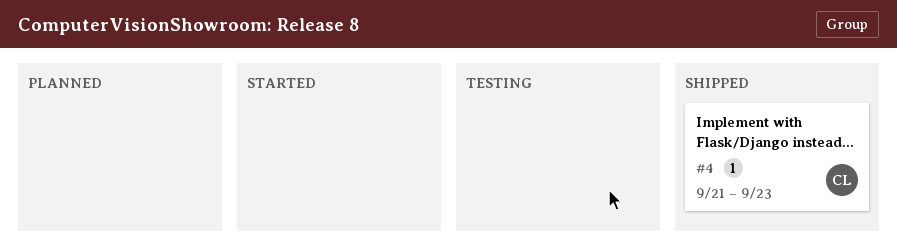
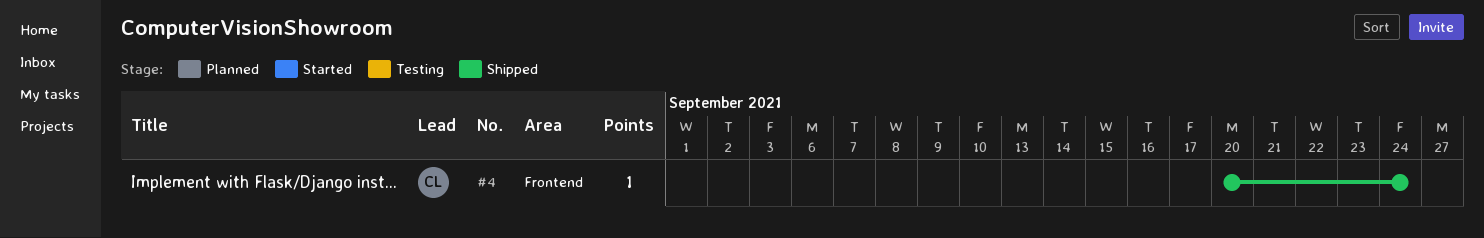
#4, start: Sep 21 -> Sep 20
#4, due: Sep 23 -> Sep 24

